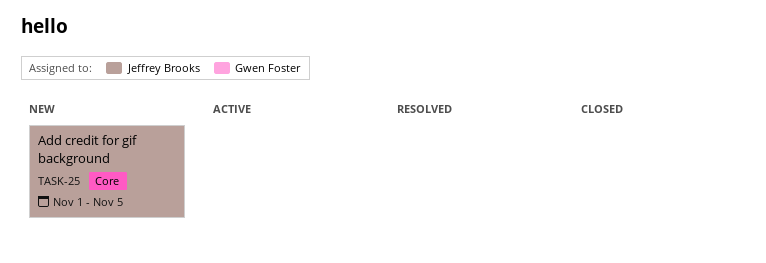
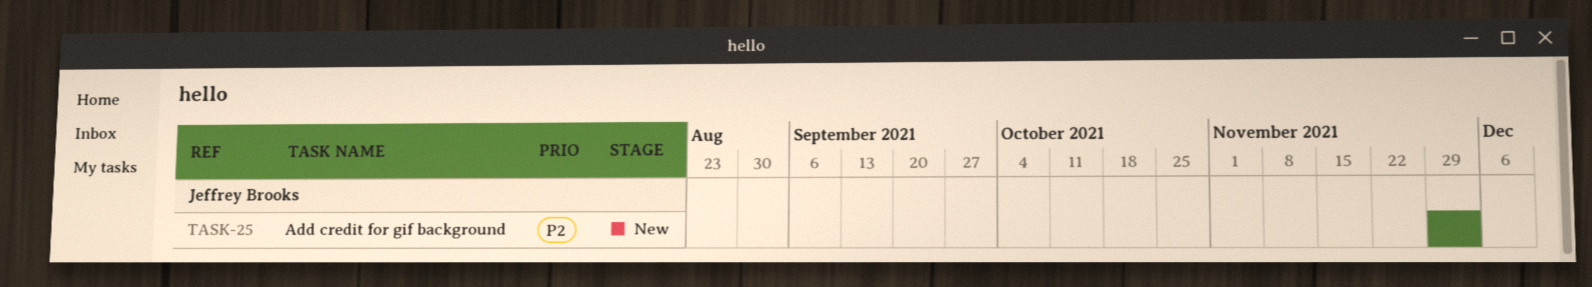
TASK-25, start: Nov 1 -> Nov 29
TASK-25, due: Nov 5 -> Dec 3

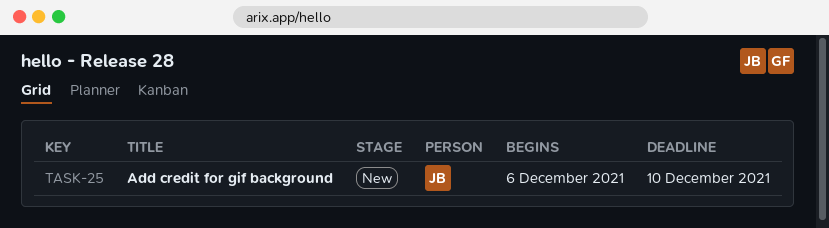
TASK-25, start: Nov 29 -> Dec 6
TASK-25, due: Dec 3 -> Dec 10

